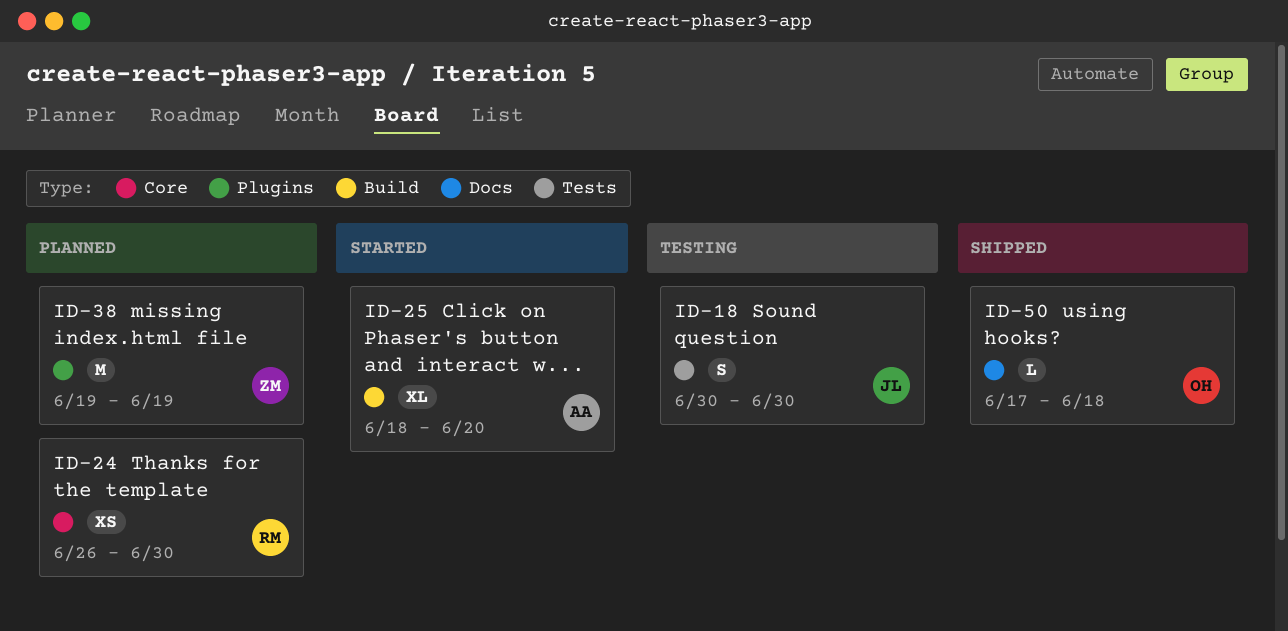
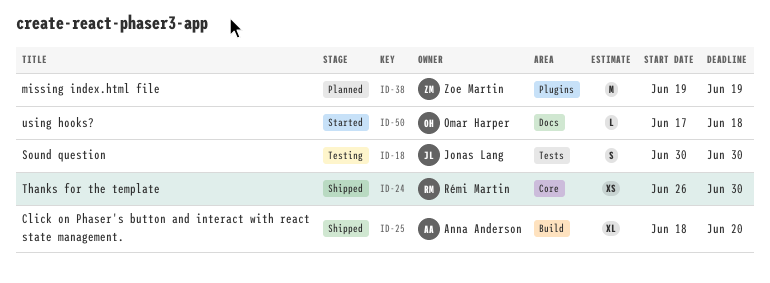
ID-24, status: Planned -> Shipped
ID-25, status: Started -> Shipped
ID-50, status: Shipped -> Started

